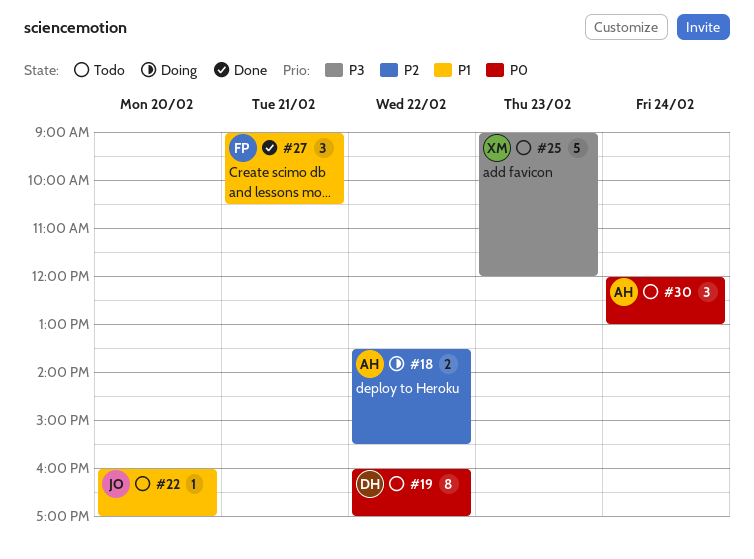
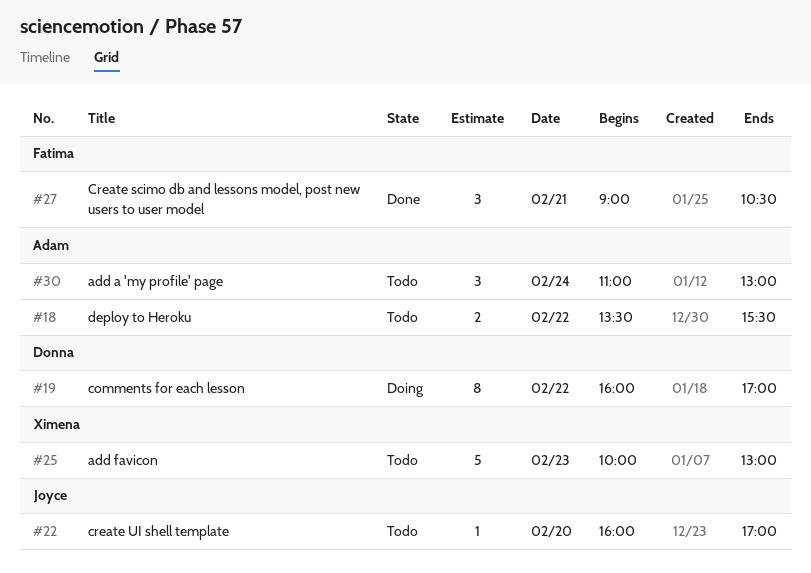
#18, status: Doing -> Todo
#19, status: Todo -> Doing
#25, begins: 09:00 -> 10:00
#25, ends: 12:00 -> 13:00
#30, begins: 12:00 -> 11:00

